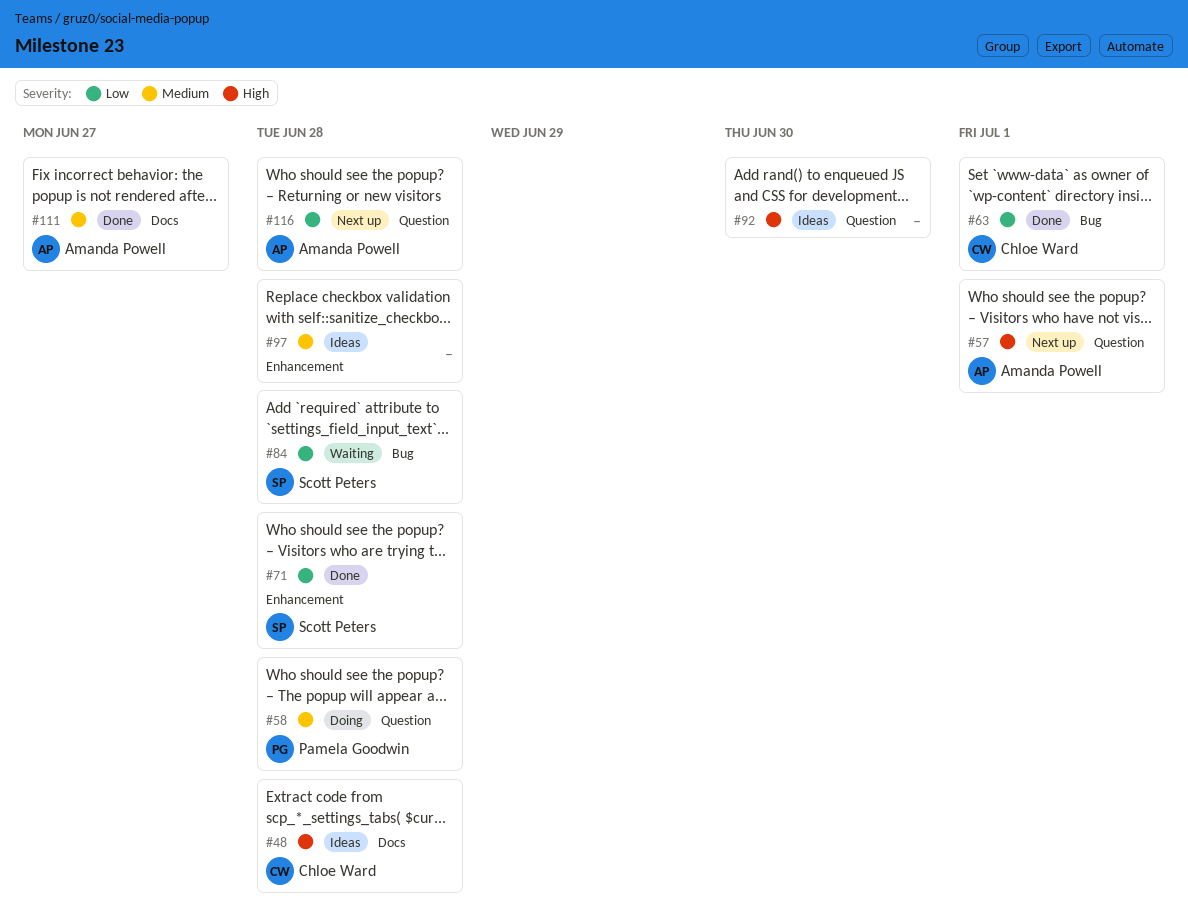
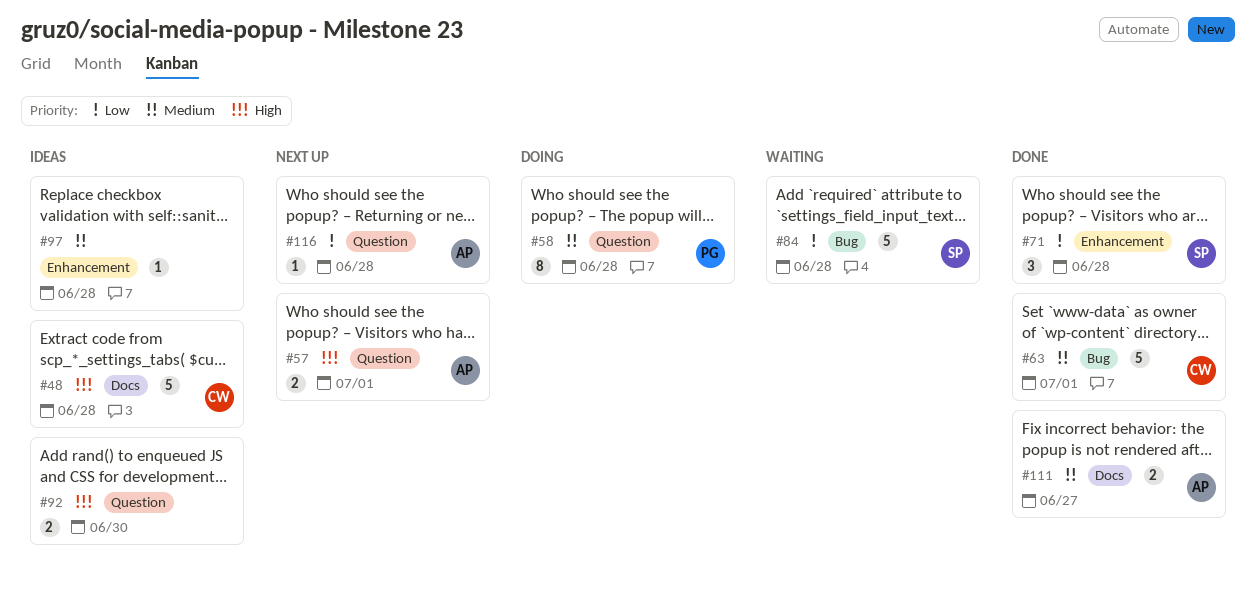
#63, priority: Low -> Medium

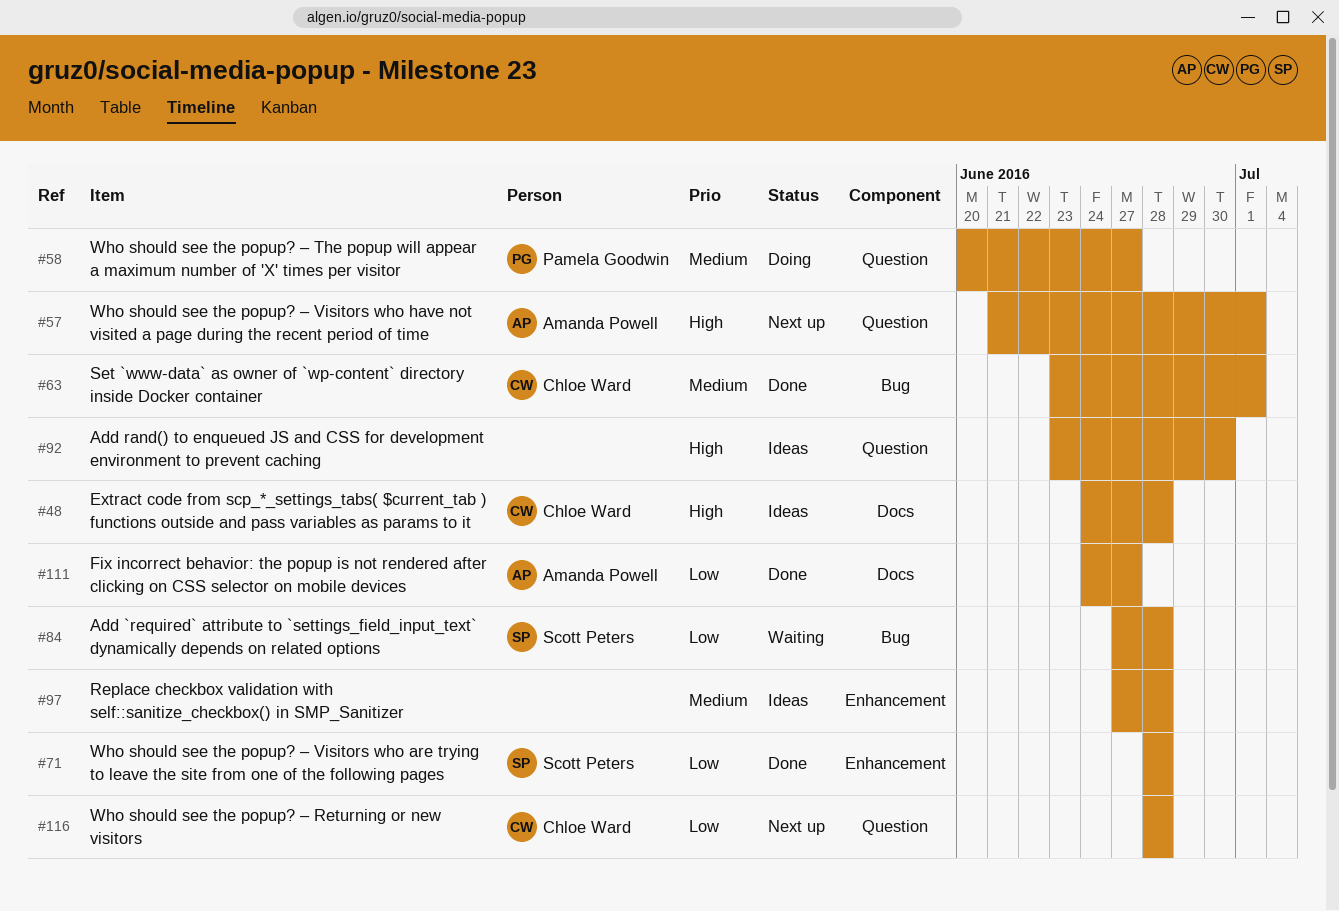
#58, due: Jun 28 -> Jun 27
#111, priority: Medium -> Low
#116, owner: Amanda Powell -> Chloe Ward

